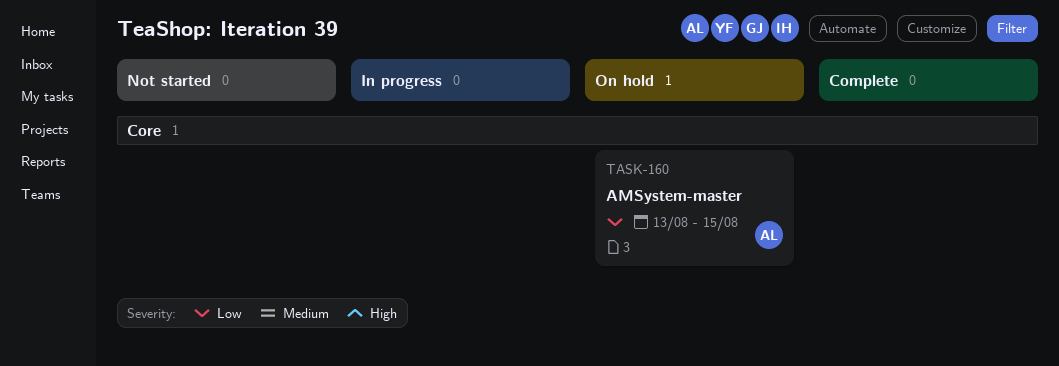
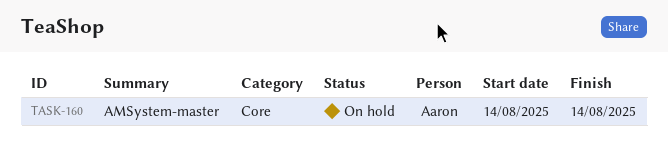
TASK-160, start: Aug 13 -> Aug 14
TASK-160, due: Aug 15 -> Aug 14

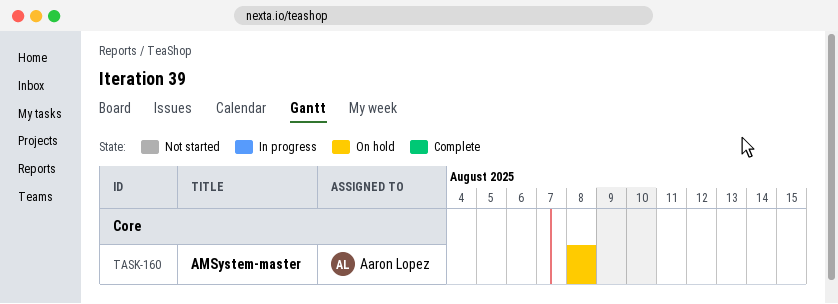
TASK-160, start: Aug 14 -> Aug 8
TASK-160, due: Aug 14 -> Aug 8

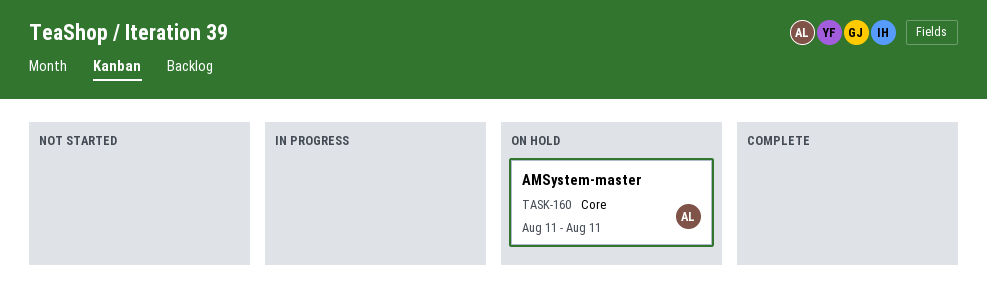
TASK-160, start: Aug 8 -> Aug 11
TASK-160, due: Aug 8 -> Aug 11

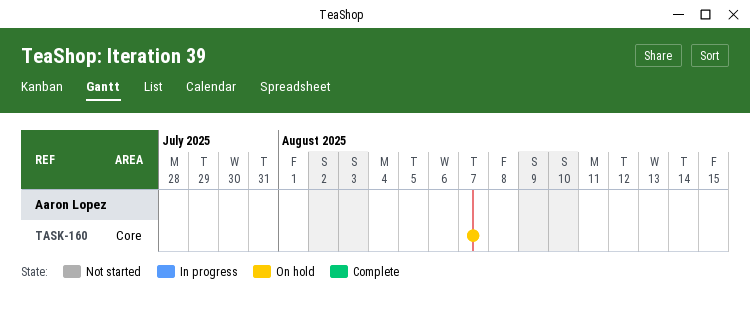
TASK-160, start: Aug 11 -> Aug 7
TASK-160, due: Aug 11 -> Aug 7

